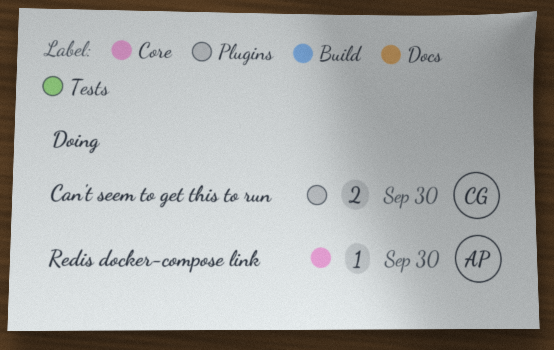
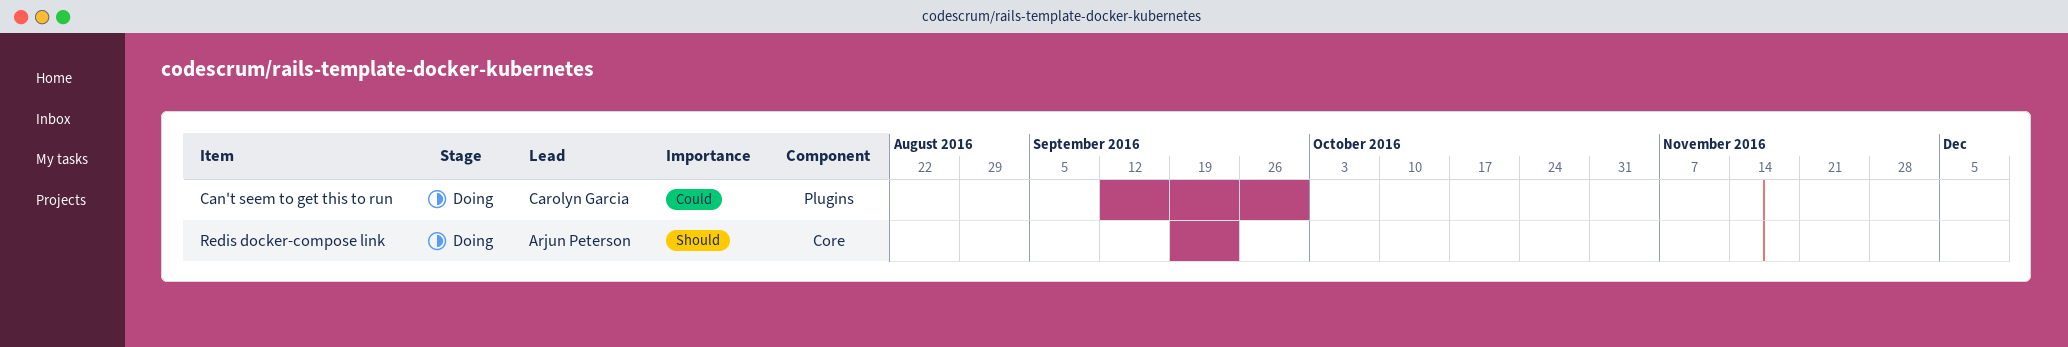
Redis docker-compose link, due: Sep 30 -> Sep 23

